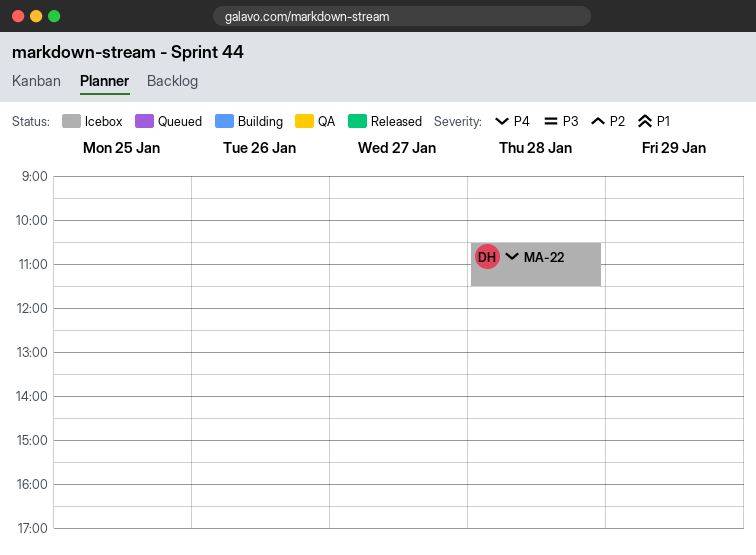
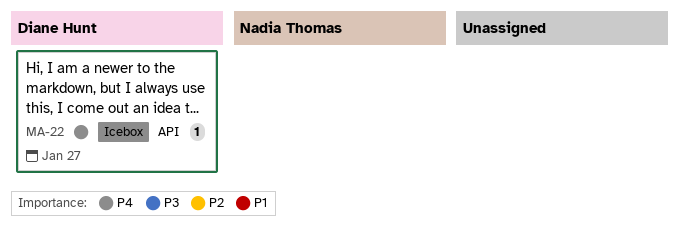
MA-22, day: Jan 28 -> Jan 27

